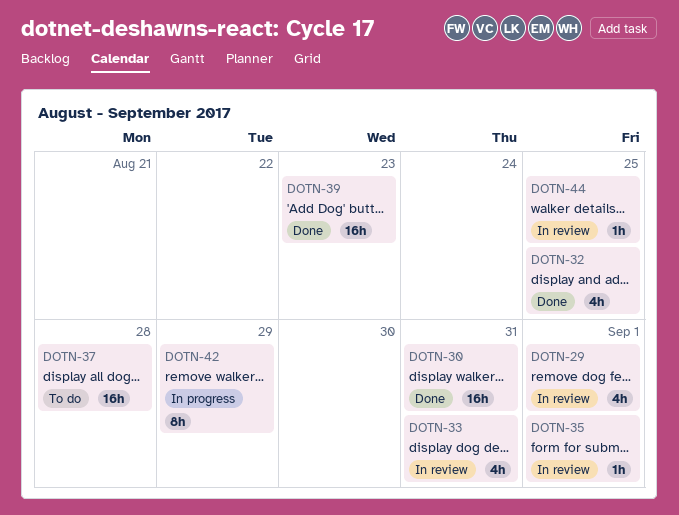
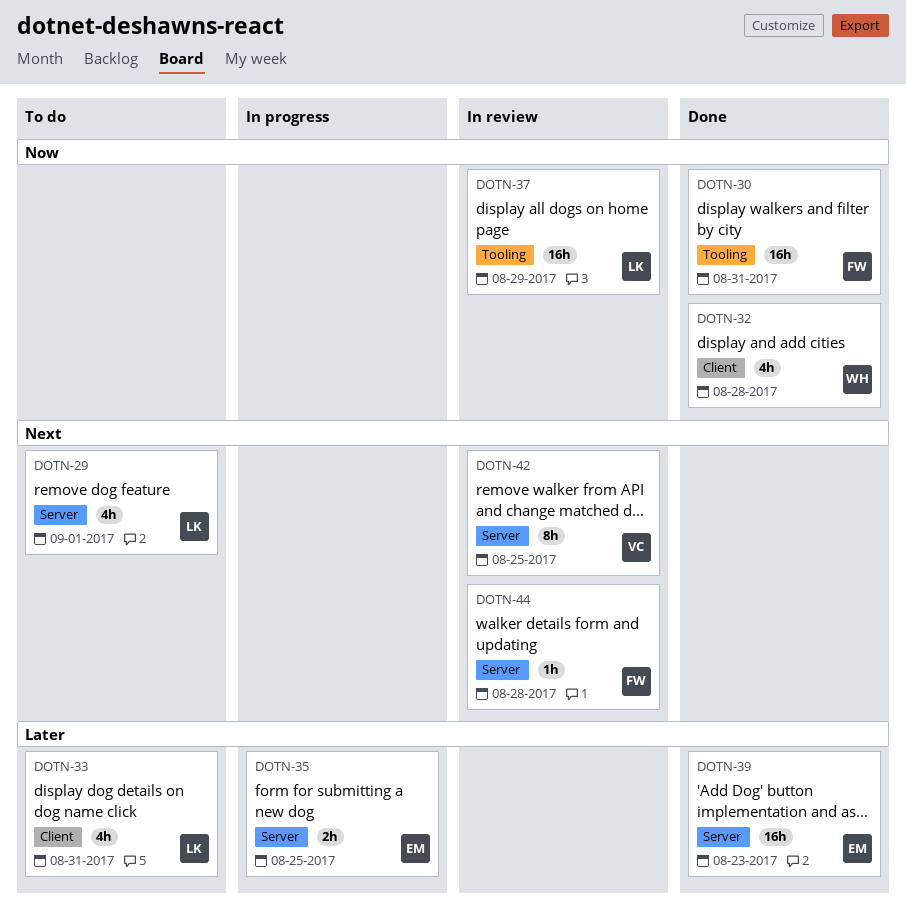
DOTN-29, status: In review -> To do
DOTN-32, due: Aug 25 -> Aug 28
DOTN-33, status: In review -> To do
DOTN-35, status: In review -> In progress
DOTN-35, estimate: 1h -> 2h
DOTN-35, due: Sep 1 -> Aug 25
DOTN-37, status: To do -> In review
DOTN-37, due: Aug 28 -> Aug 29
DOTN-42, status: In progress -> In review
DOTN-42, due: Aug 29 -> Aug 25
DOTN-44, due: Aug 25 -> Aug 28

